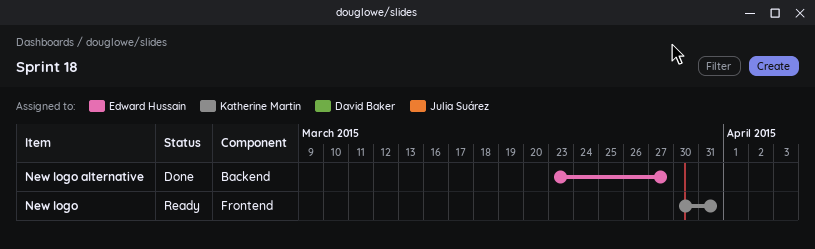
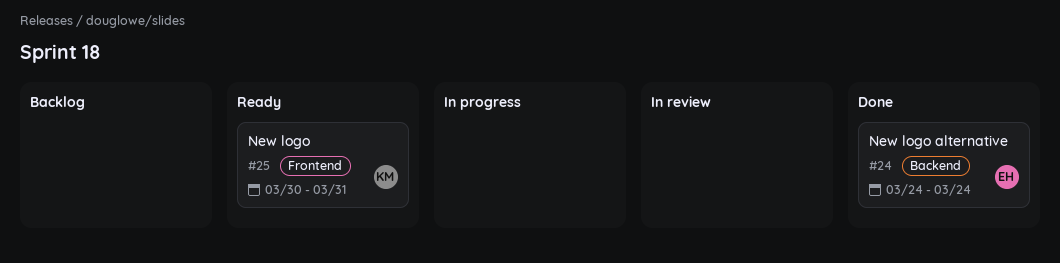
New logo alternative, start: Mar 23 -> Mar 24
New logo alternative, due: Mar 27 -> Mar 24

